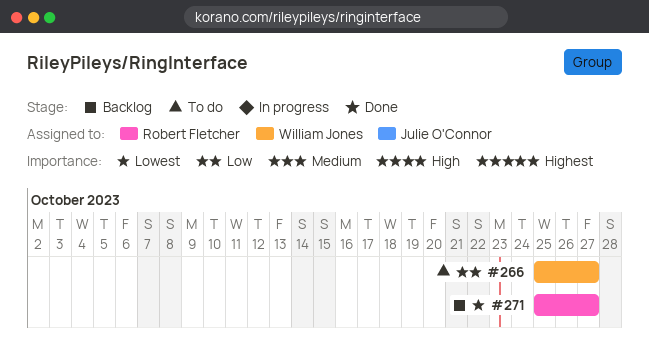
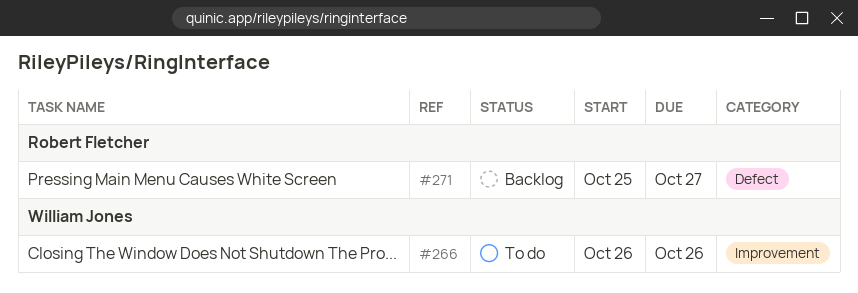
#266, start: Oct 25 -> Oct 26
#266, due: Oct 27 -> Oct 26

